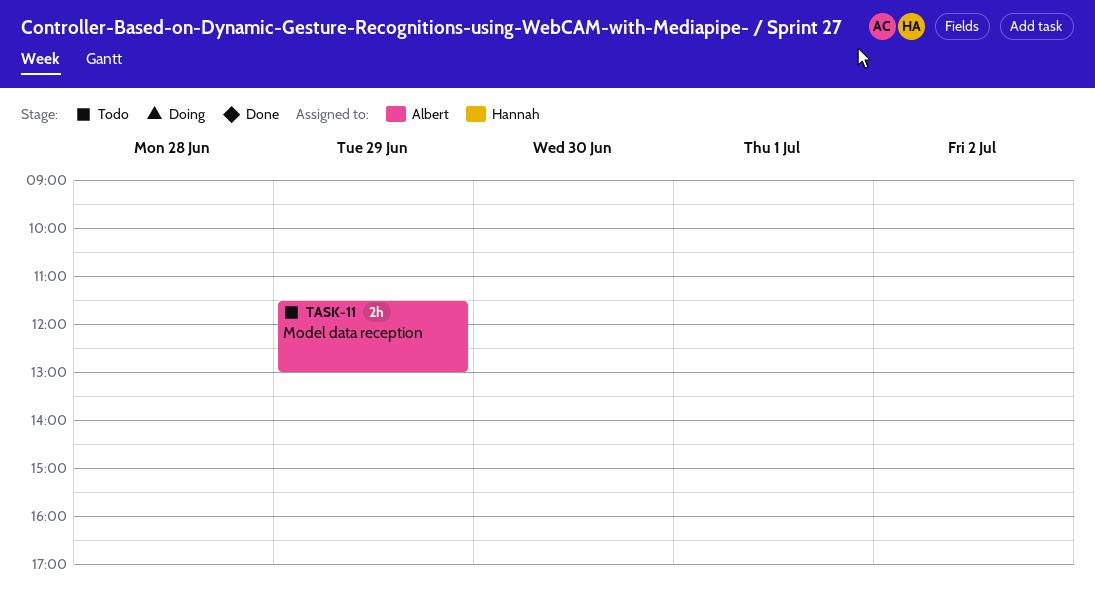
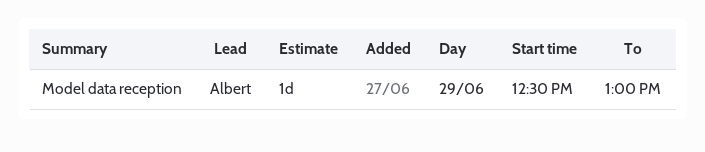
Model data reception, estimate: 2h -> 1d
Model data reception, begins: 11:30 -> 12:30

